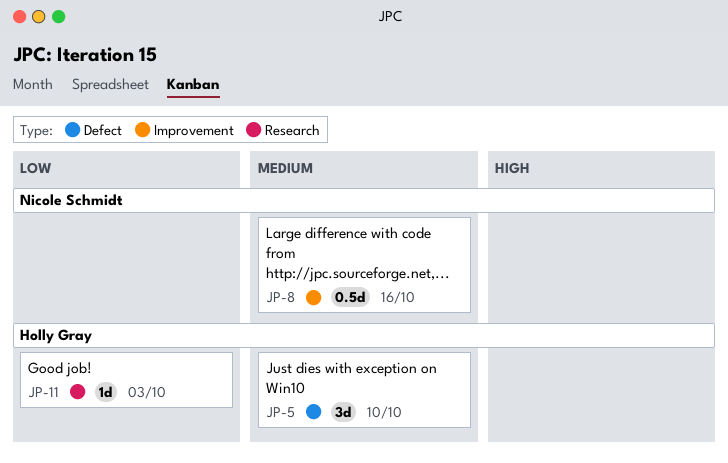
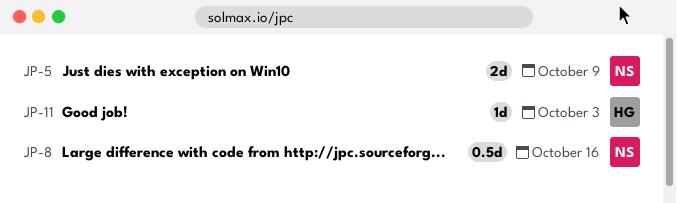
JP-5, owner: Holly Gray -> Nicole Schmidt
JP-5, estimate: 3d -> 2d
JP-5, due: Oct 10 -> Oct 9

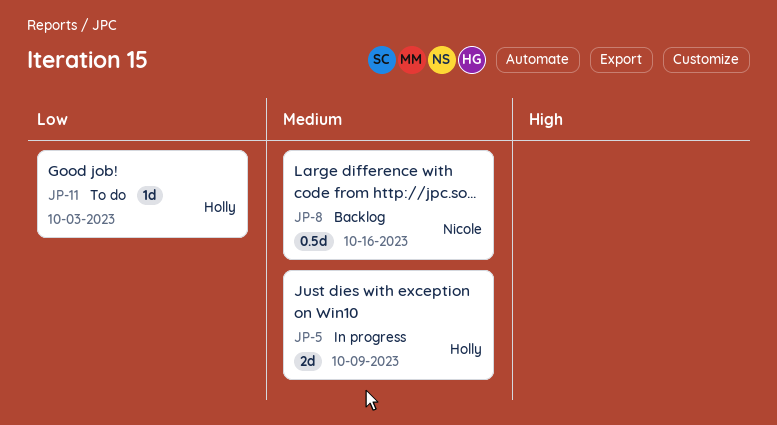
JP-5, owner: Nicole -> Holly

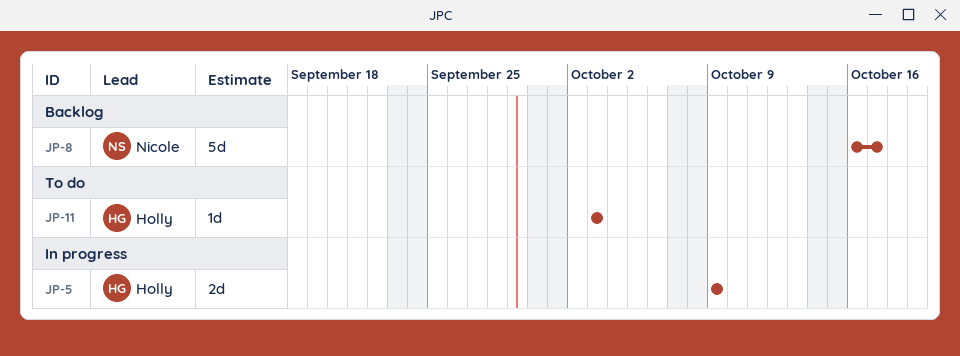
JP-8, estimate: 0.5d -> 5d
JP-8, due: Oct 16 -> Oct 17

